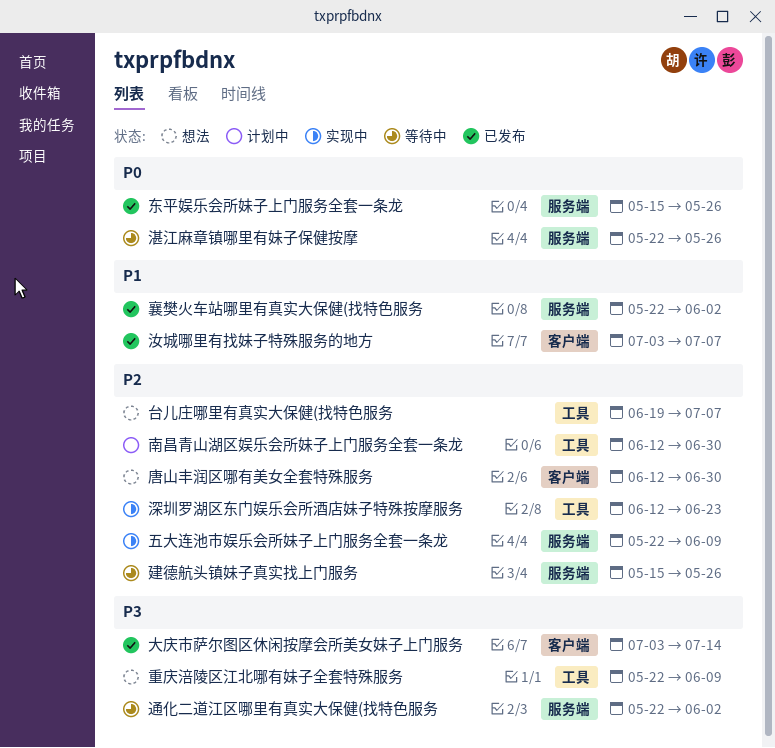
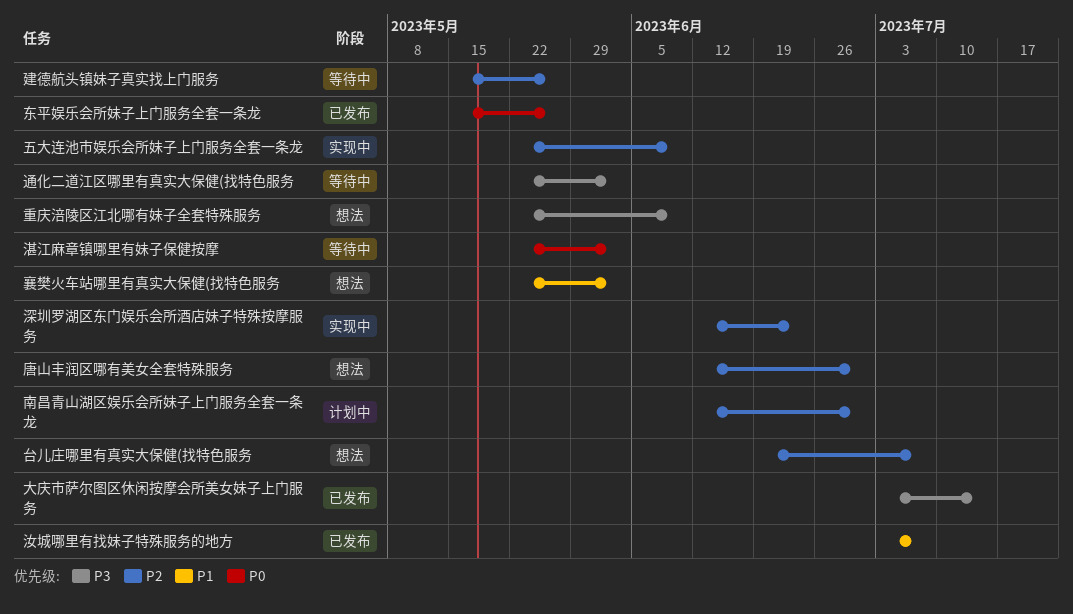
湛江麻章镇哪里有妹子保健按摩, due: May 26 -> Jun 2
襄樊火车站哪里有真实大保健(找特色服务, status: 已发布 -> 想法

